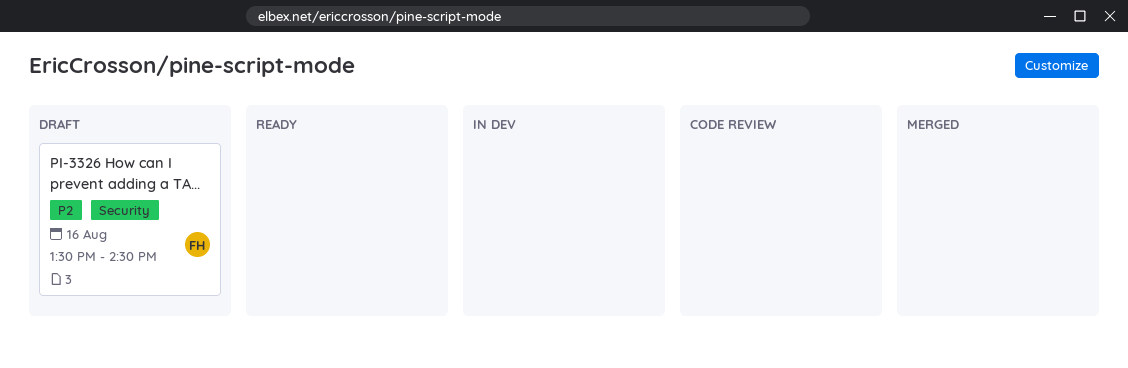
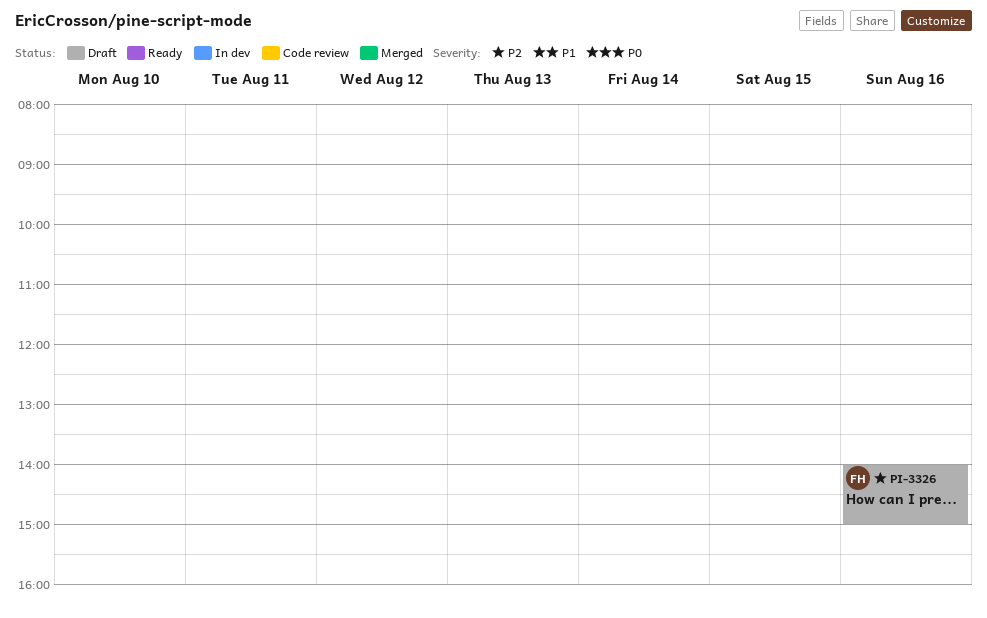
PI-3326, begins: 13:30 -> 14:00
PI-3326, ends: 14:30 -> 15:00

